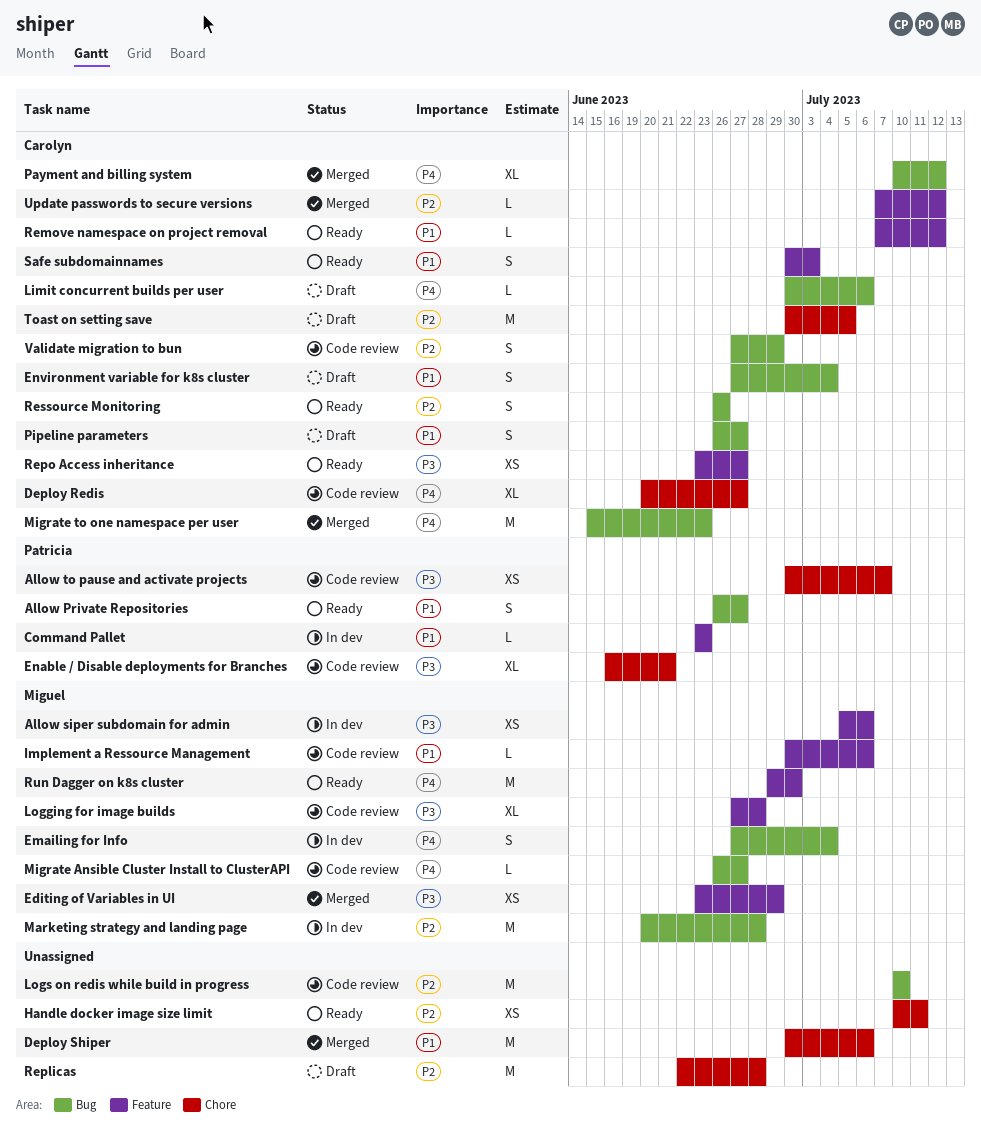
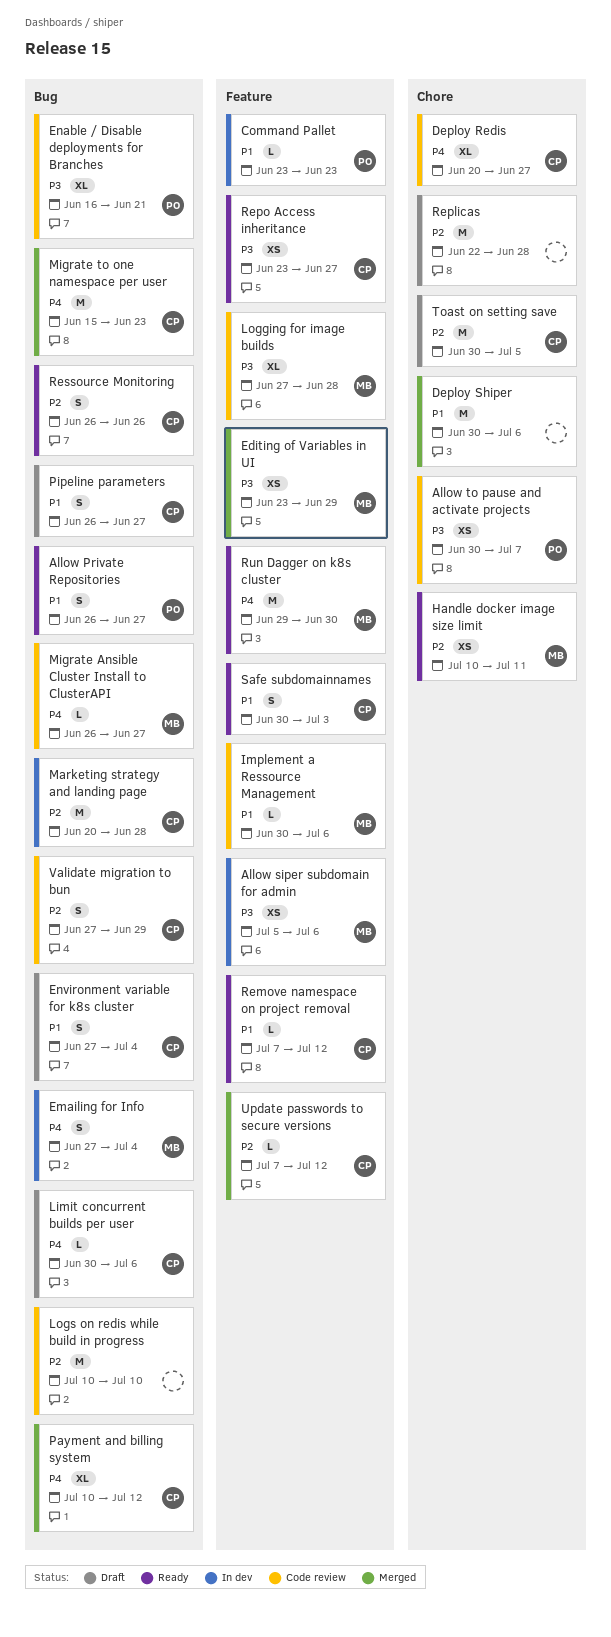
Enable / Disable deployments for Branches, label: Chore -> Bug
Handle docker image size limit, owner: none -> Miguel
Marketing strategy and landing page, owner: Miguel -> Carolyn

